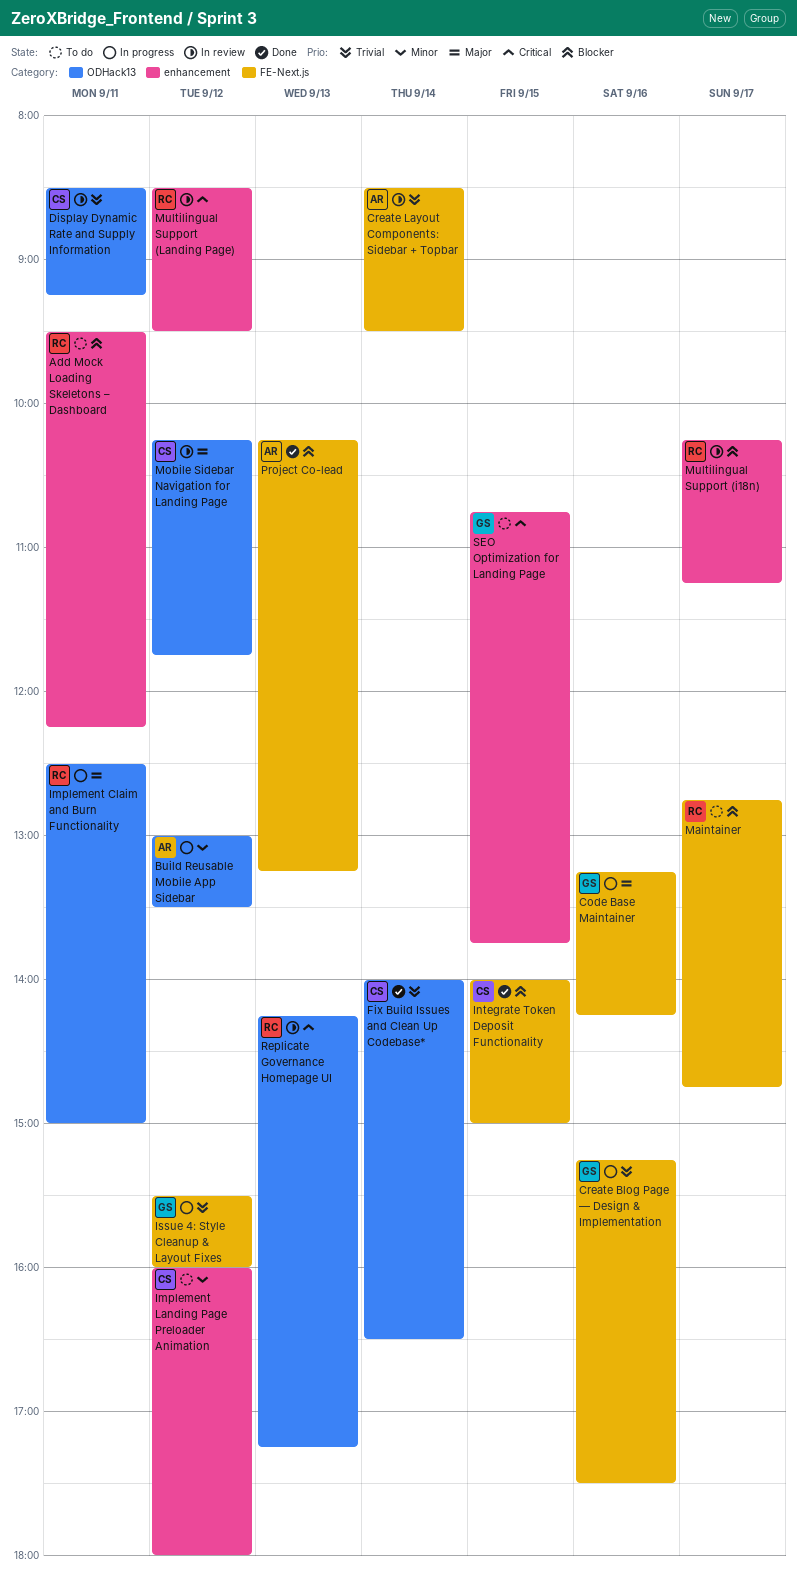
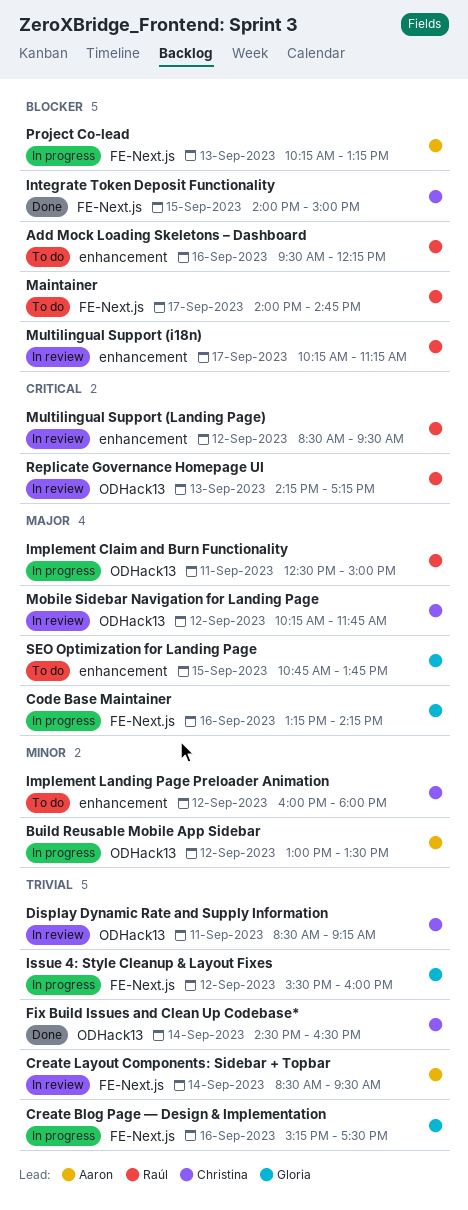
Add Mock Loading Skeletons – Dashboard, day: Sep 11 -> Sep 16
Fix Build Issues and Clean Up Codebase*, begins: 14:00 -> 14:30
Maintainer, begins: 12:45 -> 14:00
Project Co-lead, status: Done -> In progress
SEO Optimization for Landing Page, priority: Critical -> Major

